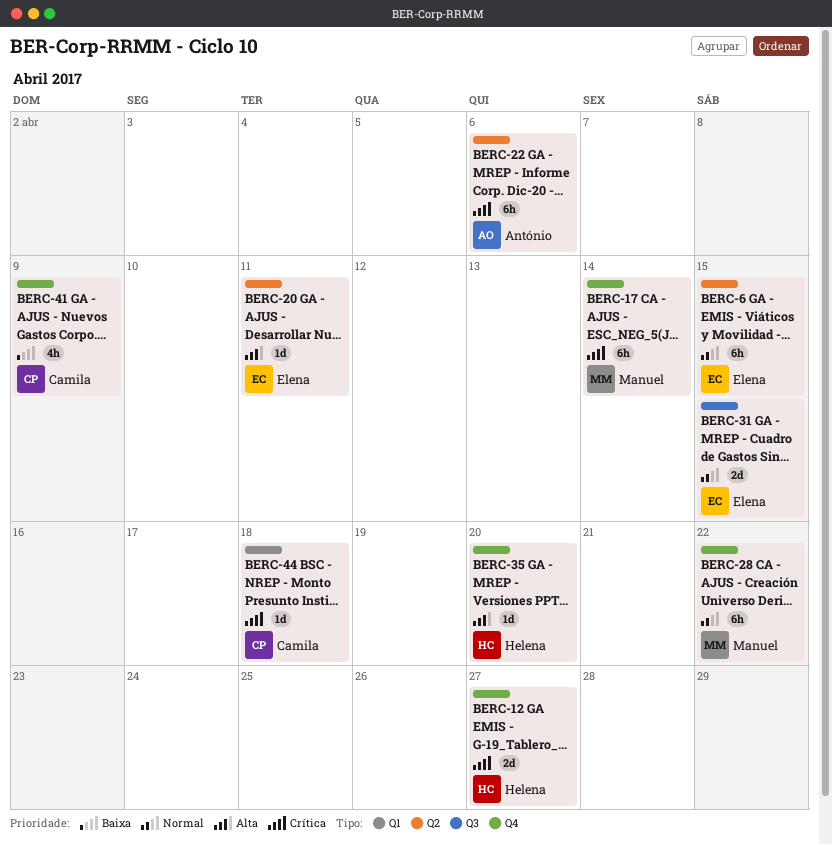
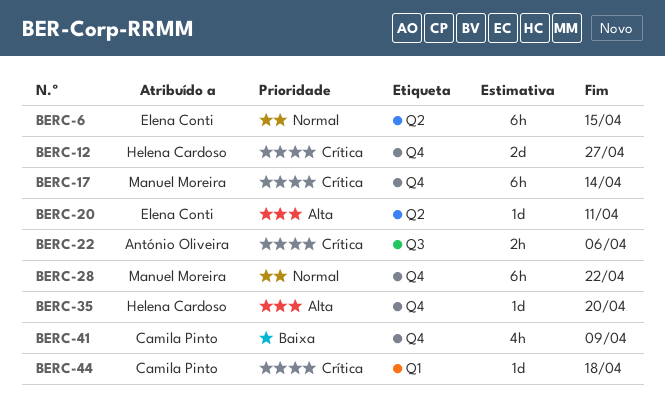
BERC-22, label: Q2 -> Q3
BERC-22, estimate: 6h -> 2h
BERC-31: present -> none

